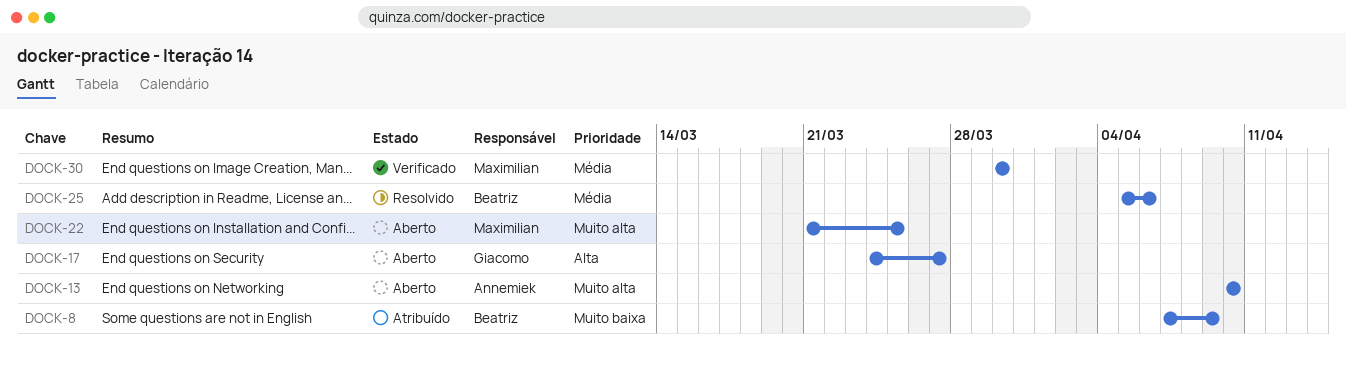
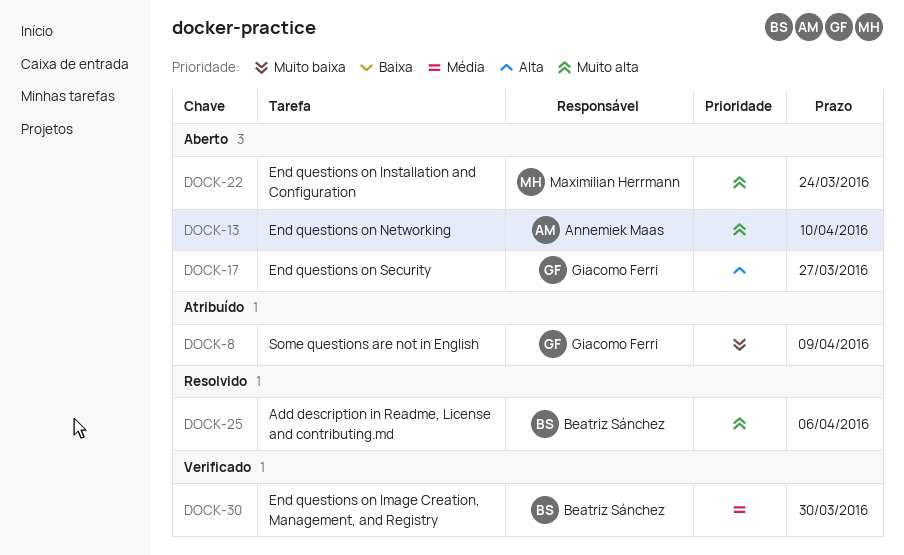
DOCK-8, owner: Beatriz Sánchez -> Giacomo Ferri
DOCK-22, due: Mar 25 -> Mar 24
DOCK-25, priority: Média -> Muito alta
DOCK-30, owner: Maximilian Herrmann -> Beatriz Sánchez

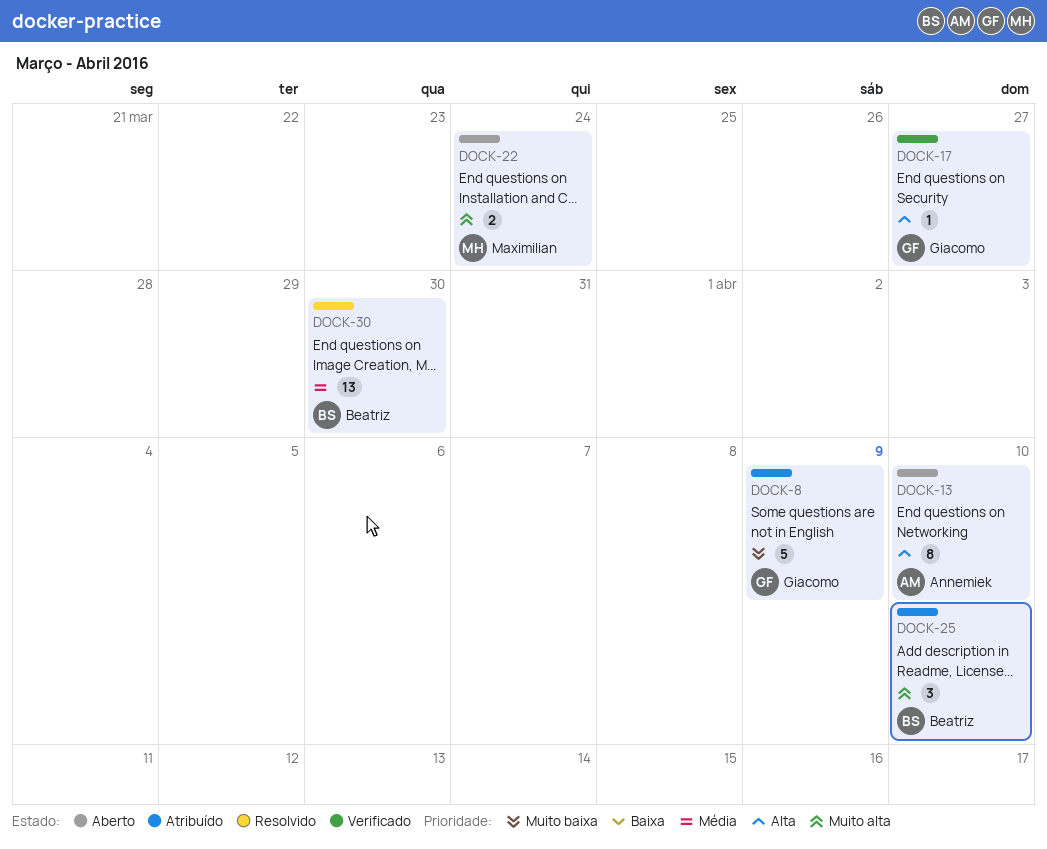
DOCK-13, priority: Muito alta -> Alta
DOCK-17, status: Aberto -> Verificado
DOCK-25, status: Resolvido -> Atribuído
DOCK-25, due: Apr 6 -> Apr 10
DOCK-30, status: Verificado -> Resolvido

